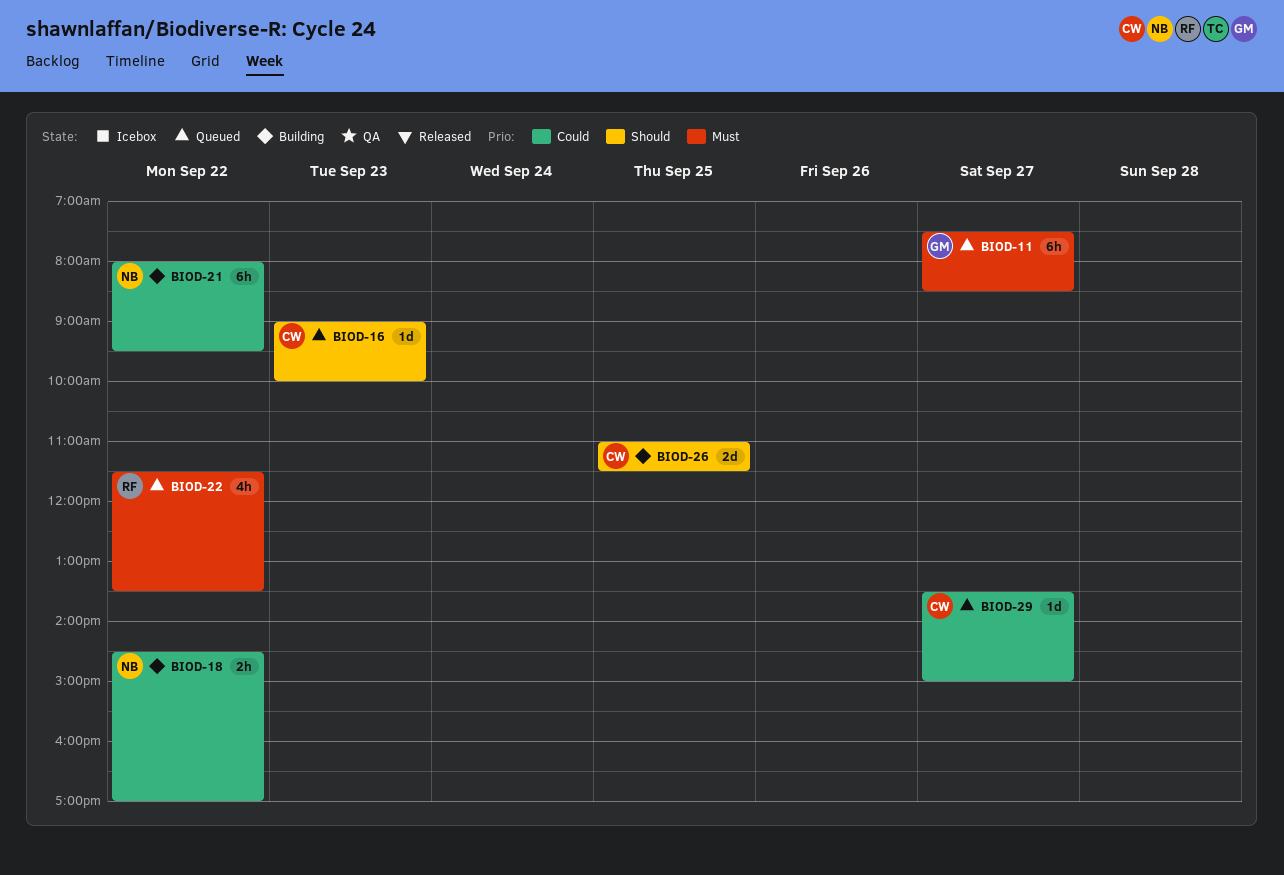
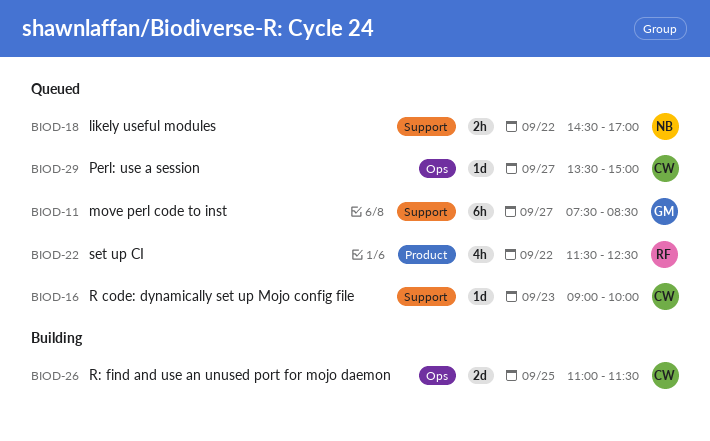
BIOD-18, status: Building -> Queued
BIOD-21: present -> none
BIOD-22, ends: 13:30 -> 12:30

